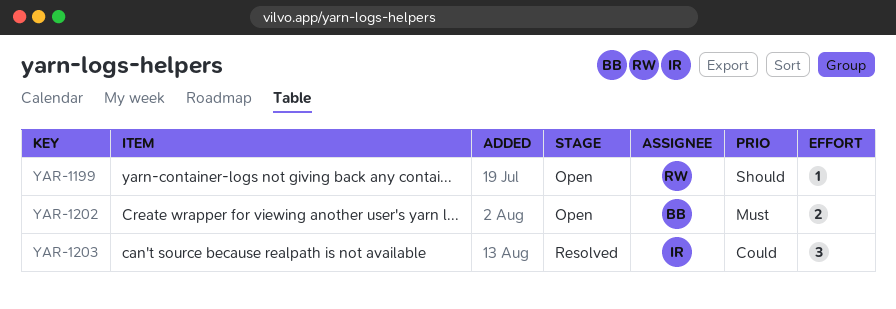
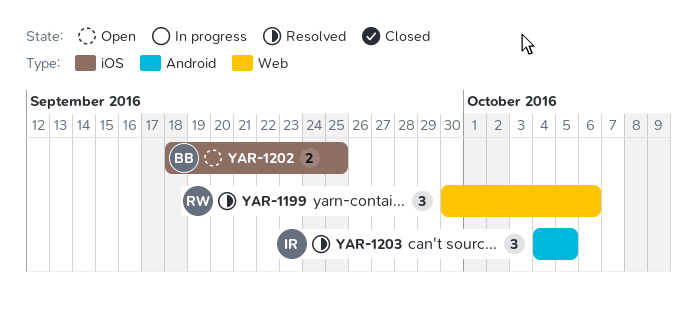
YAR-1199, status: Open -> Resolved
YAR-1199, estimate: 1 -> 3

